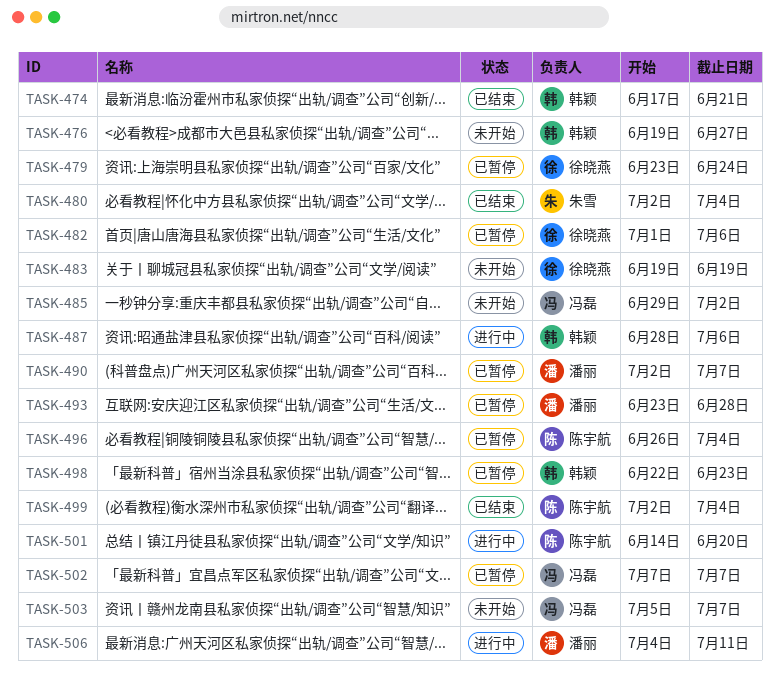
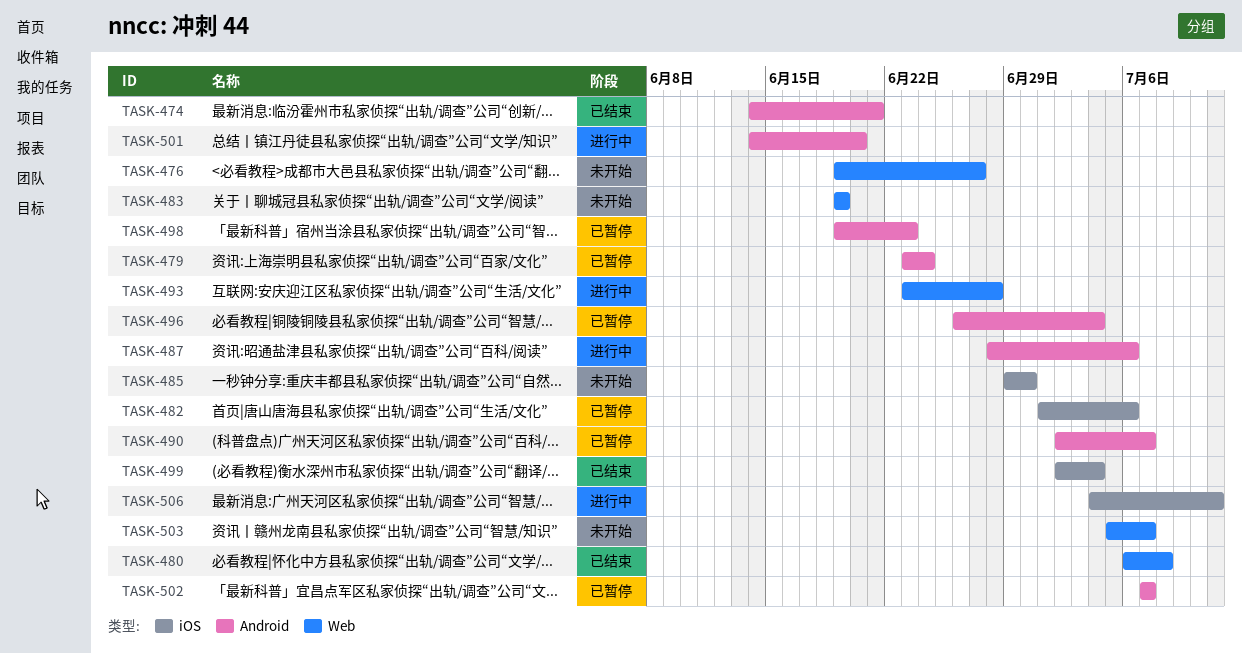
TASK-474, start: Jun 17 -> Jun 14
TASK-480, start: Jul 2 -> Jul 6
TASK-480, due: Jul 4 -> Jul 8
TASK-485, due: Jul 2 -> Jun 30
TASK-493, status: 已暂停 -> 进行中
TASK-498, start: Jun 22 -> Jun 19

